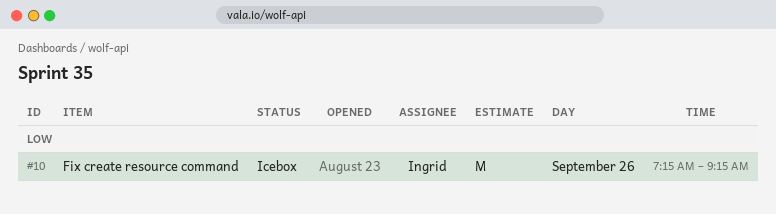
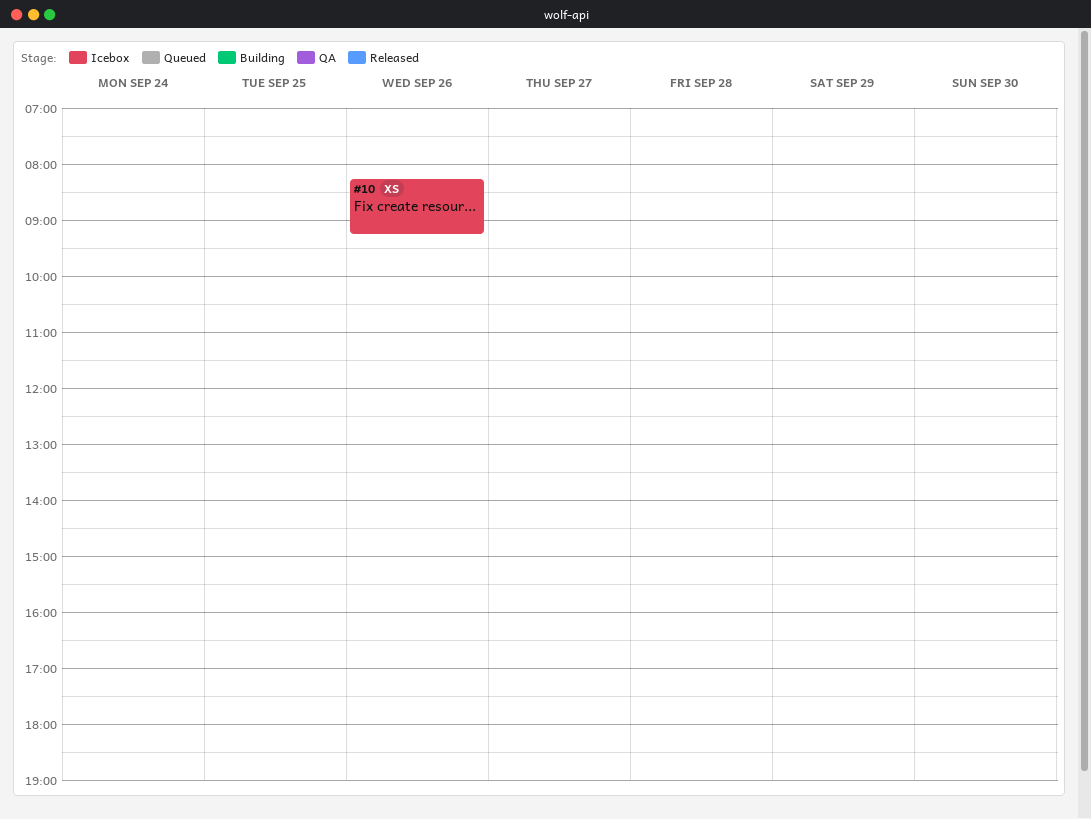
#10, estimate: M -> XS
#10, begins: 07:15 -> 08:15

